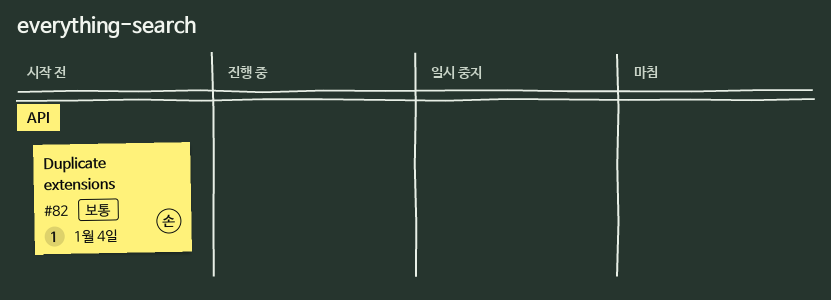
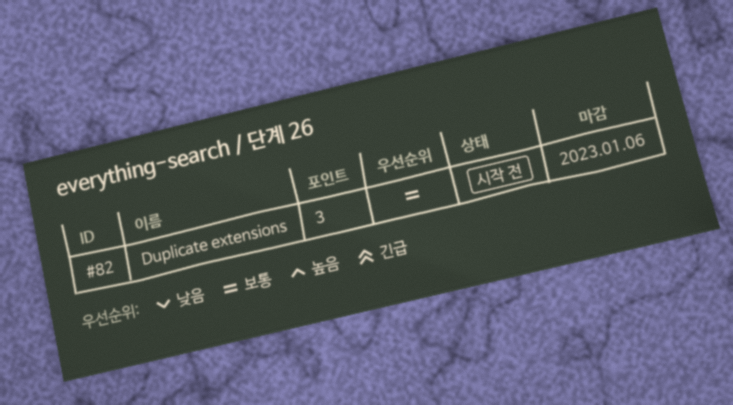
#82, estimate: 1 -> 3
#82, due: Jan 4 -> Jan 6

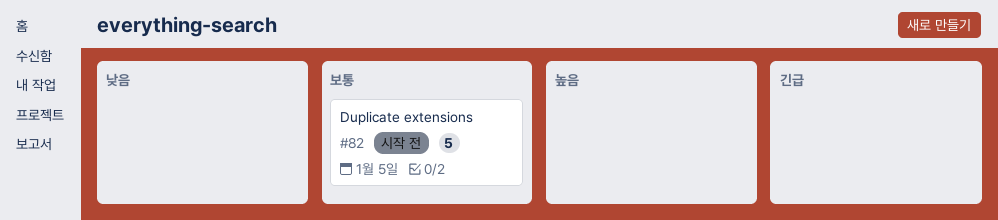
#82, estimate: 3 -> 5
#82, due: Jan 6 -> Jan 5

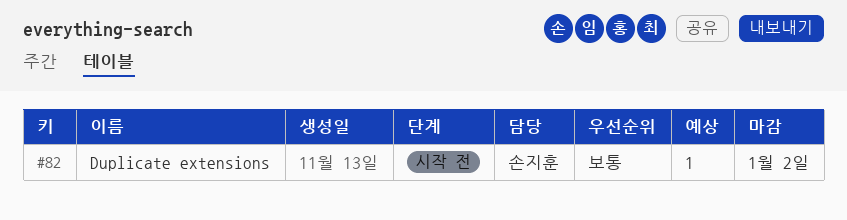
#82, estimate: 5 -> 1
#82, due: Jan 5 -> Jan 2

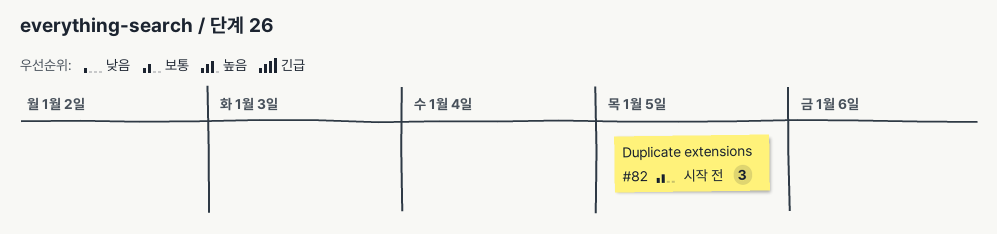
#82, estimate: 1 -> 3
#82, due: Jan 2 -> Jan 5

